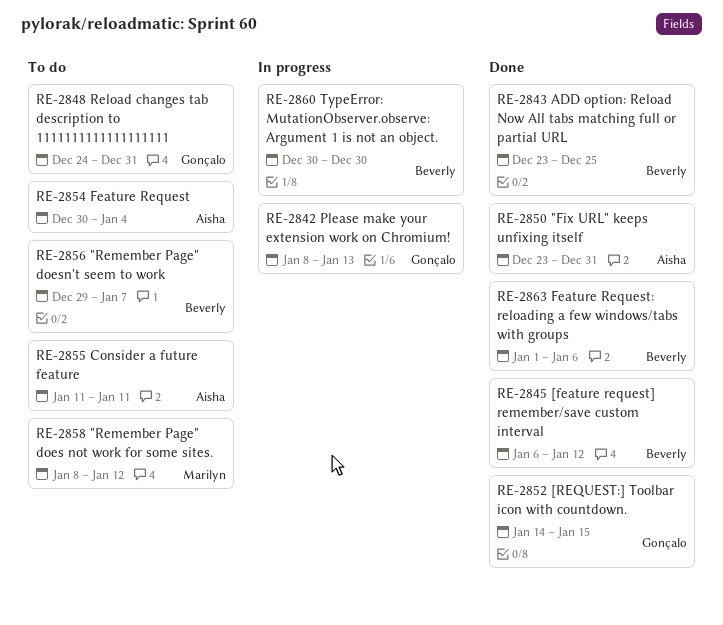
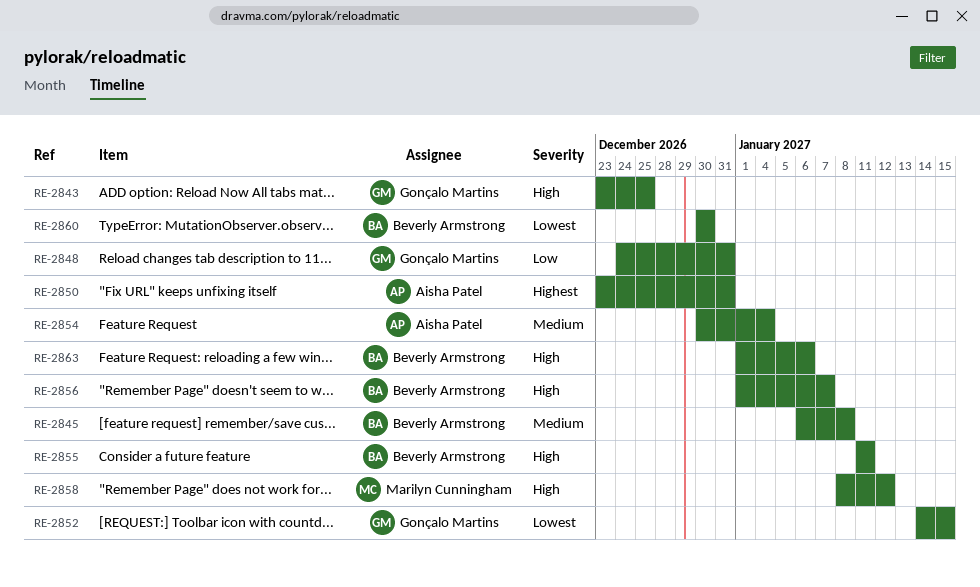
RE-2842: present -> none
RE-2843, owner: Beverly Armstrong -> Gonçalo Martins
RE-2845, due: Jan 12 -> Jan 8
RE-2855, owner: Aisha Patel -> Beverly Armstrong
RE-2856, start: Dec 29 -> Jan 1

